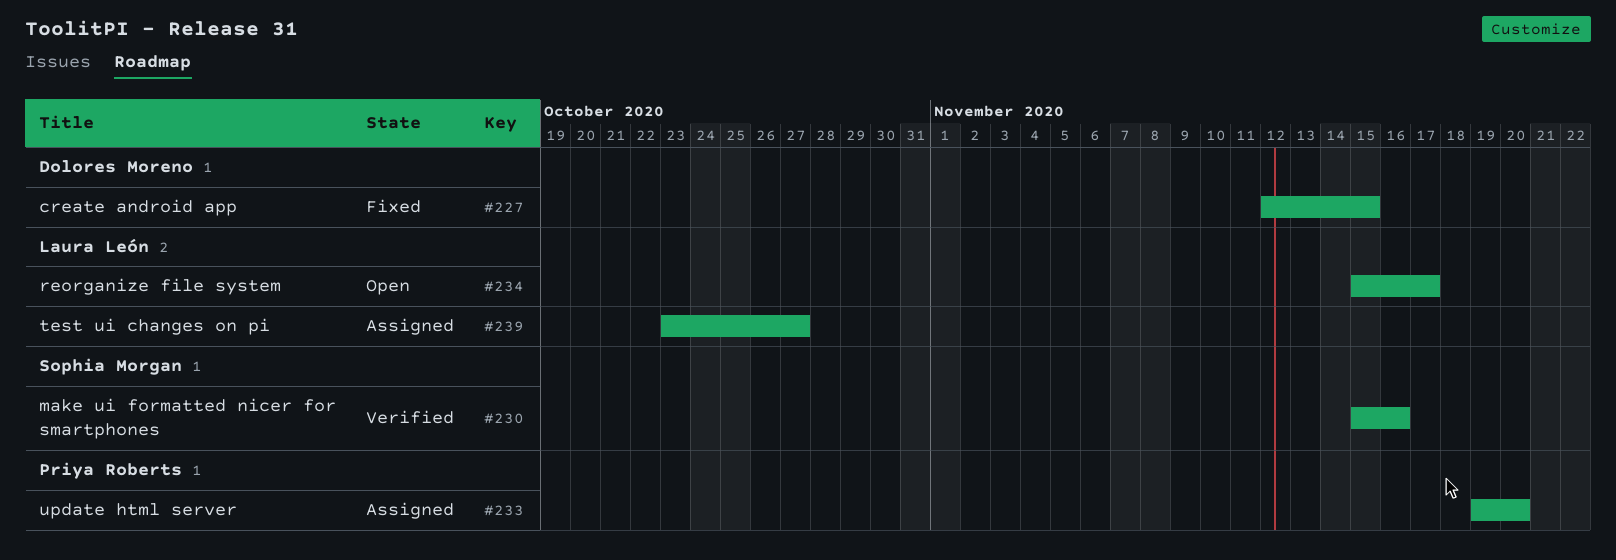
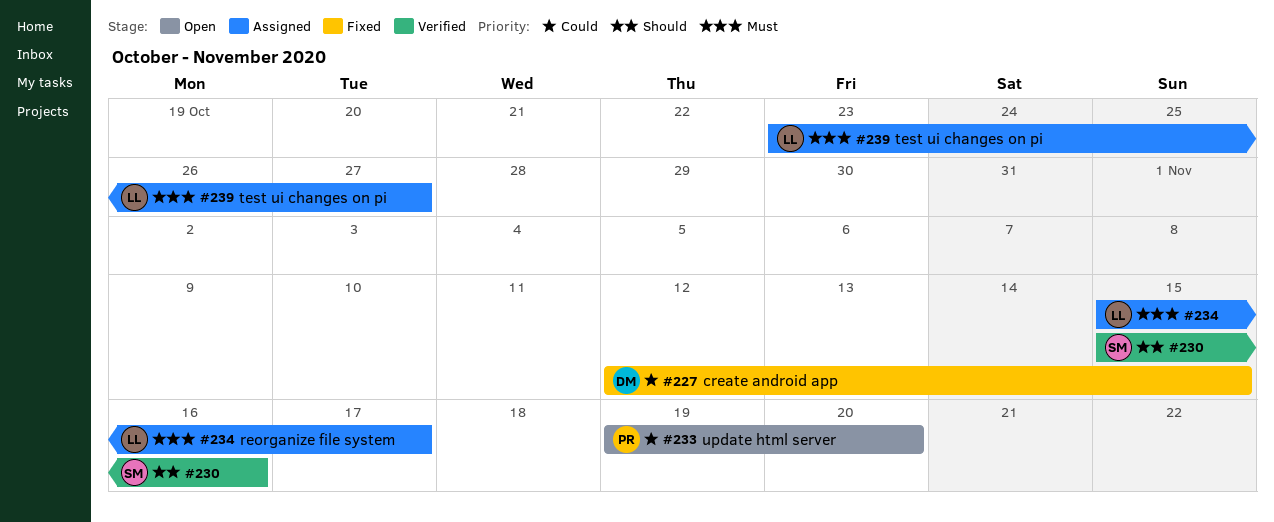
#233, status: Assigned -> Open
#234, status: Open -> Assigned

